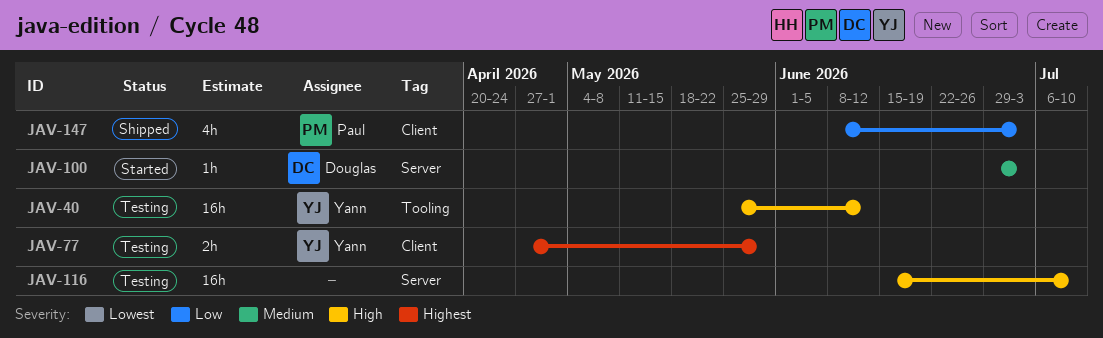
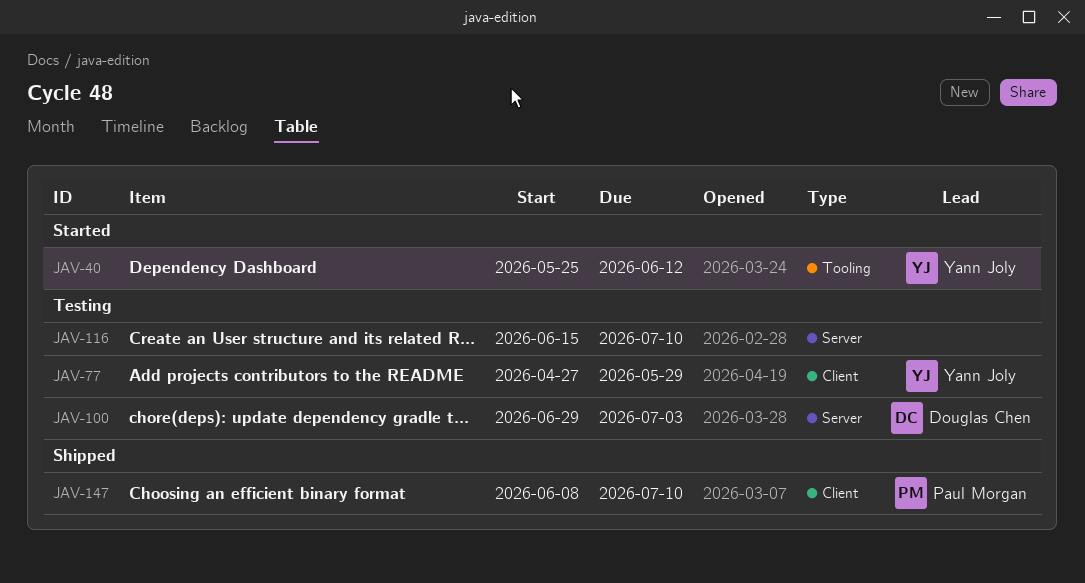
JAV-40, status: Testing -> Started
JAV-100, status: Started -> Testing
JAV-147, due: Jul 3 -> Jul 10

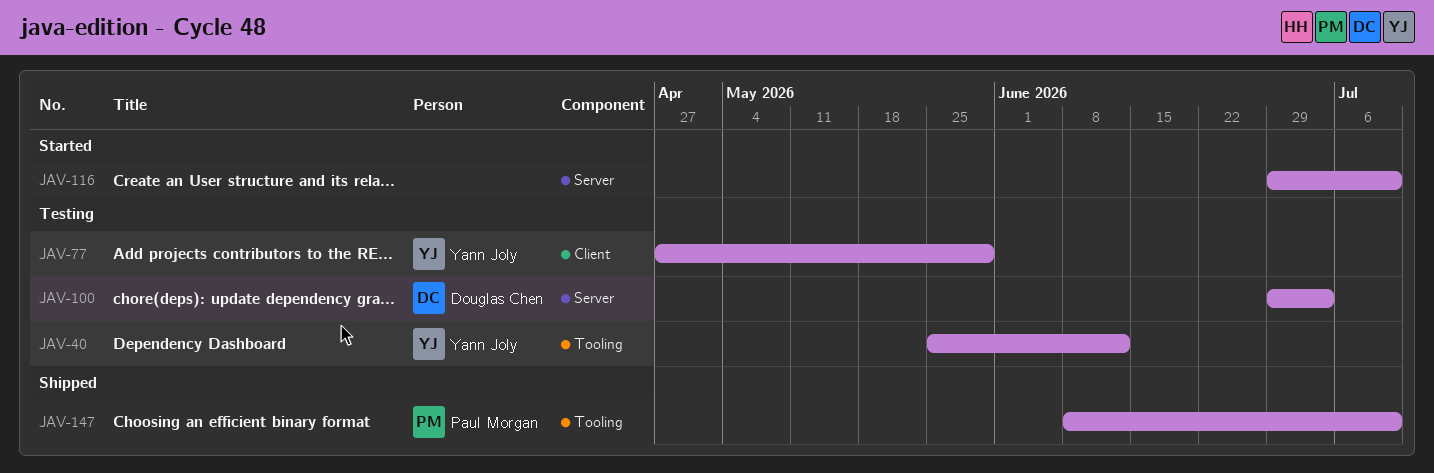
JAV-40, status: Started -> Testing
JAV-116, status: Testing -> Started
JAV-116, start: Jun 15 -> Jun 29
JAV-147, label: Client -> Tooling

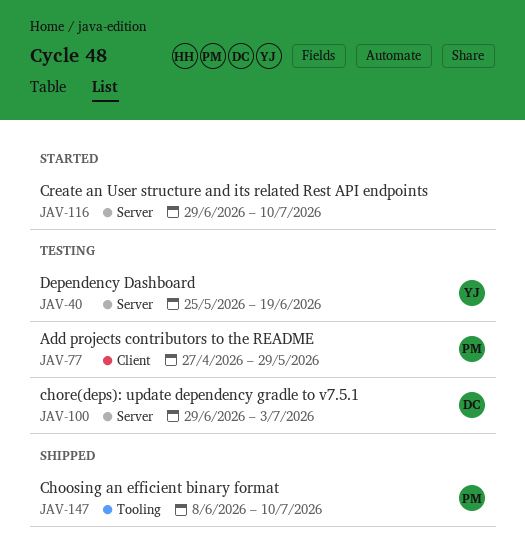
JAV-40, label: Tooling -> Server
JAV-40, due: Jun 12 -> Jun 19
JAV-77, owner: Yann Joly -> Paul Morgan

